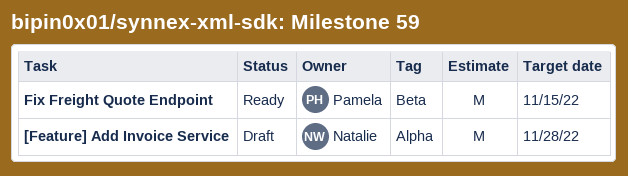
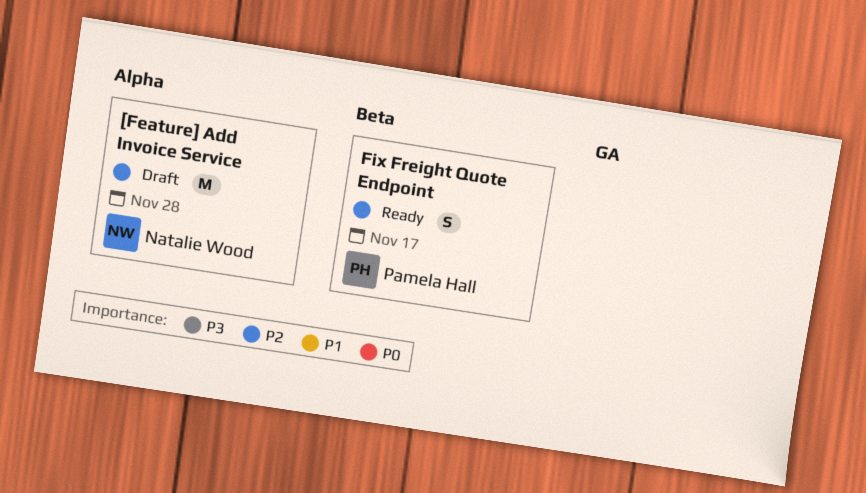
Fix Freight Quote Endpoint, estimate: M -> S
Fix Freight Quote Endpoint, due: Nov 15 -> Nov 17

